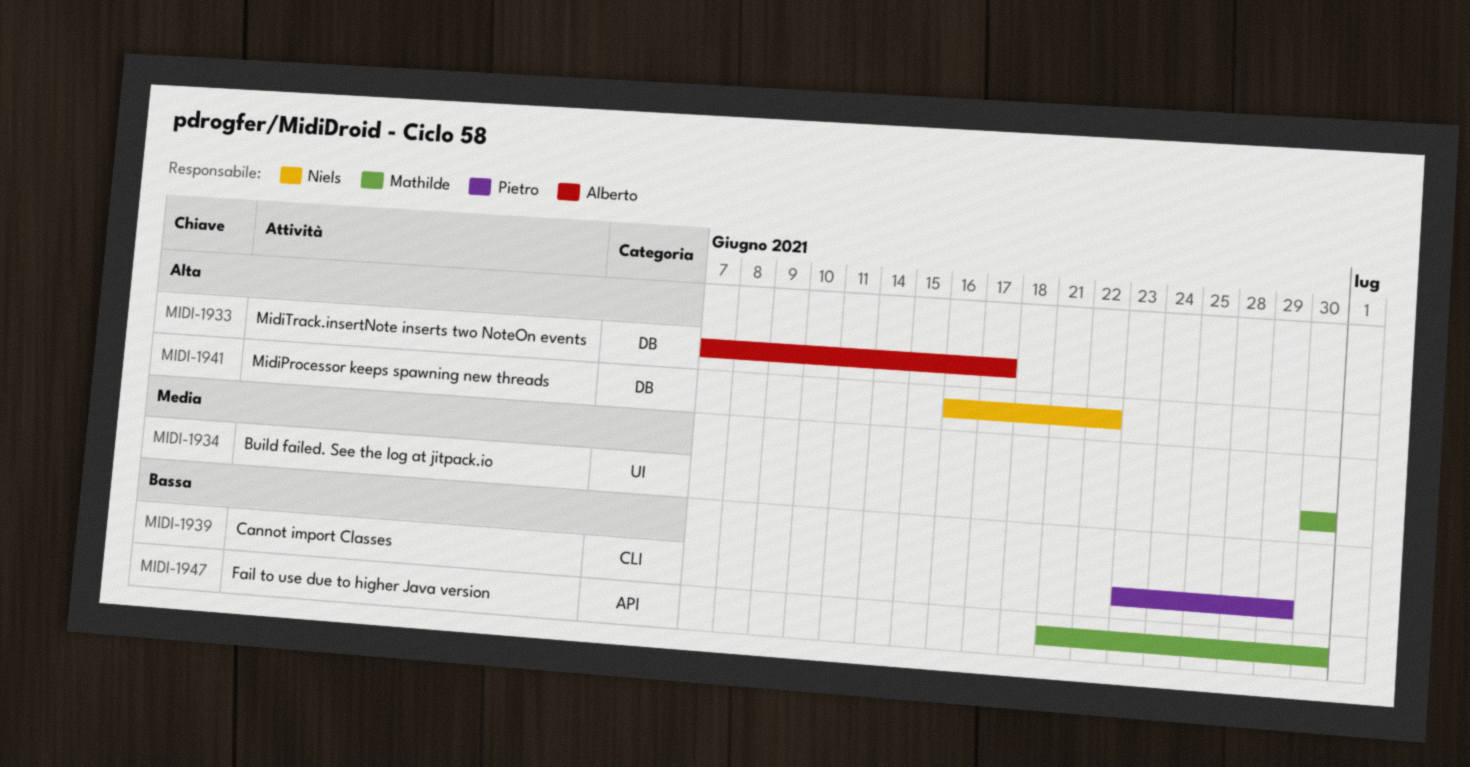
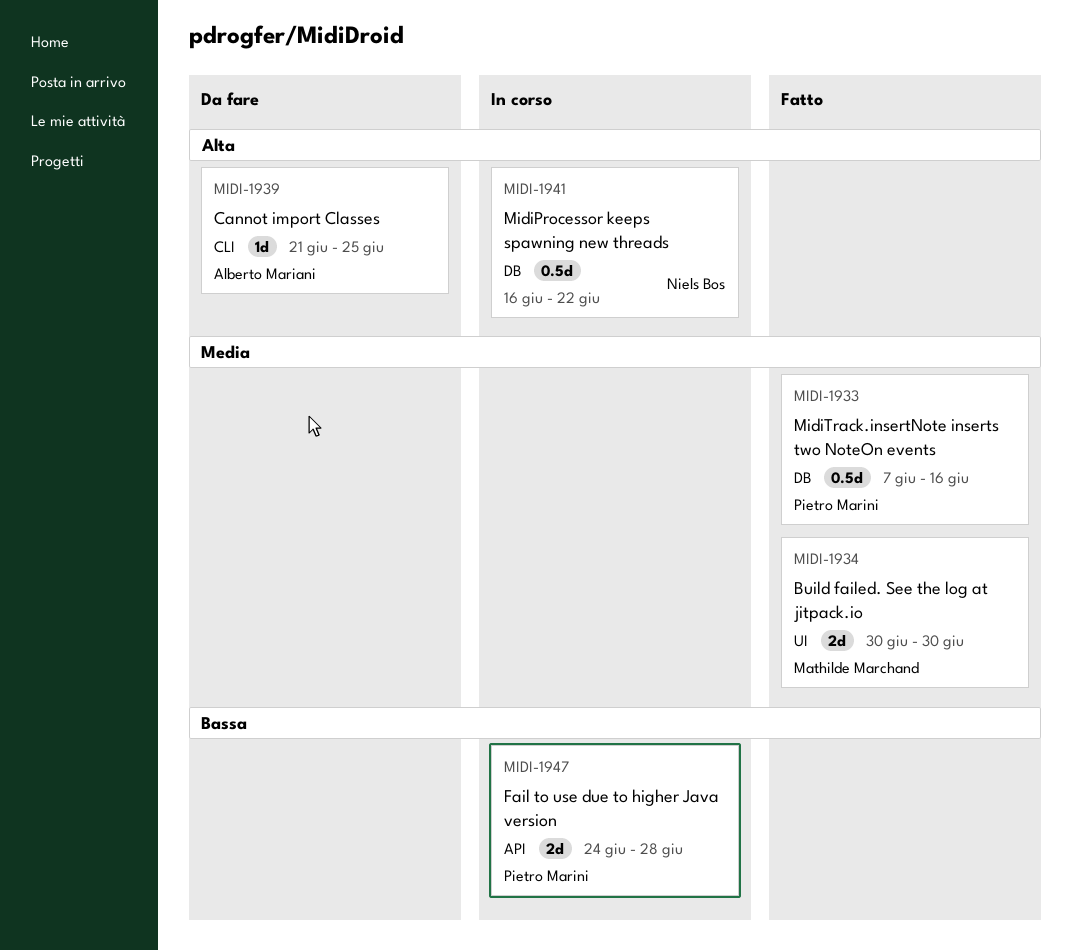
MIDI-1933, owner: Alberto Mariani -> Pietro Marini
MIDI-1933, priority: Alta -> Media
MIDI-1933, due: Jun 17 -> Jun 16
MIDI-1939, owner: Pietro Marini -> Alberto Mariani
MIDI-1939, priority: Bassa -> Alta
MIDI-1939, start: Jun 23 -> Jun 21
MIDI-1939, due: Jun 29 -> Jun 25
MIDI-1947, owner: Mathilde Marchand -> Pietro Marini
MIDI-1947, start: Jun 21 -> Jun 24
MIDI-1947, due: Jun 30 -> Jun 28

